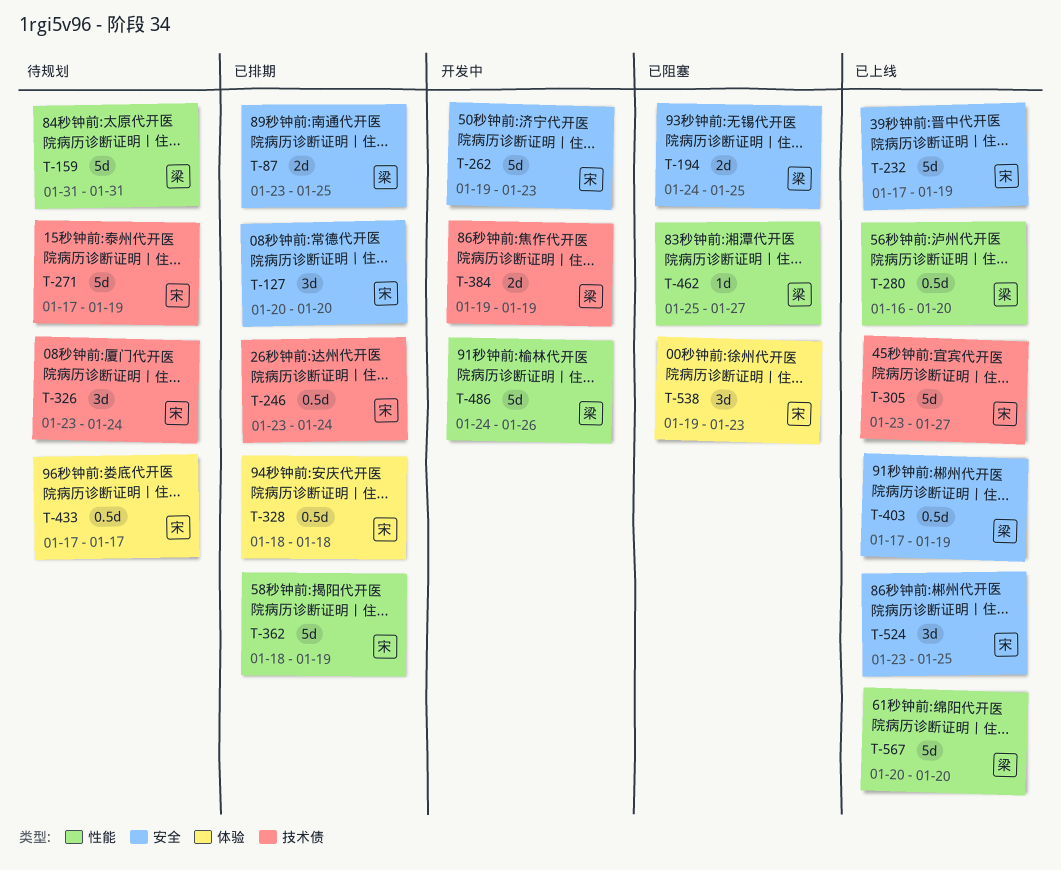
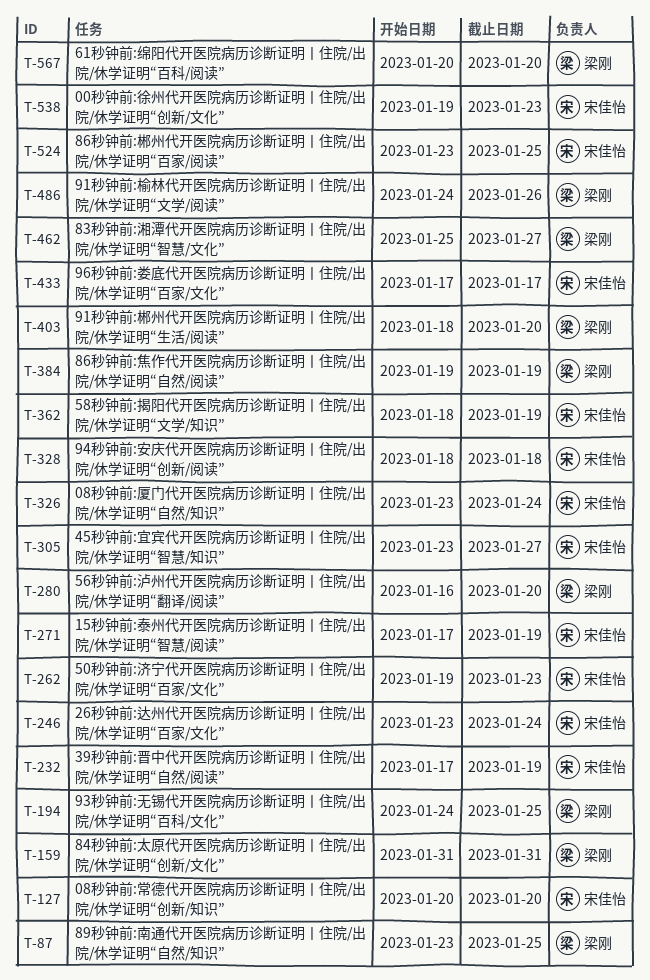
T-403, start: Jan 17 -> Jan 18
T-403, due: Jan 19 -> Jan 20

